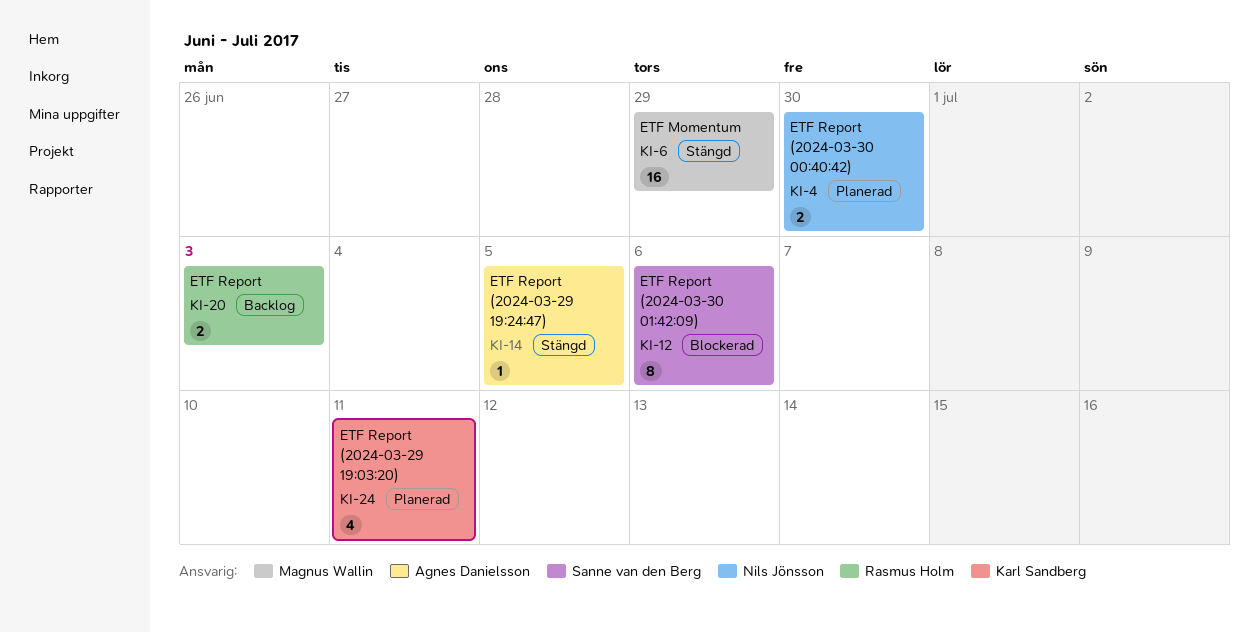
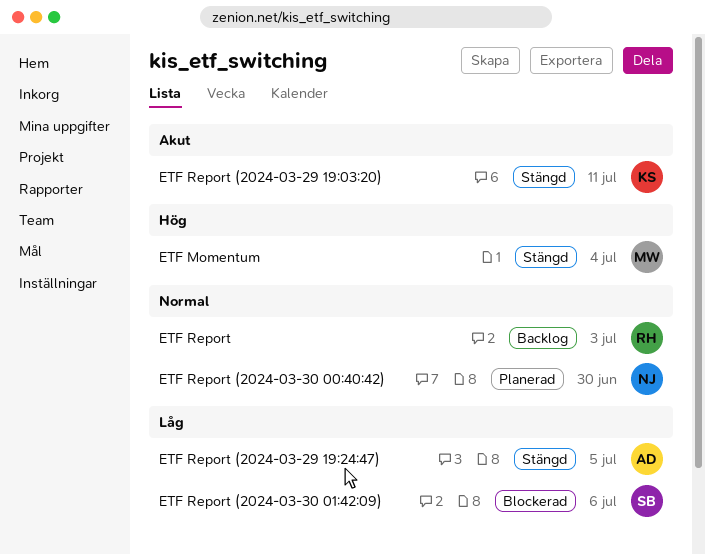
ETF Momentum, due: Jun 29 -> Jul 4
ETF Report (2024-03-29 19:03:20), status: Planerad -> Stängd

